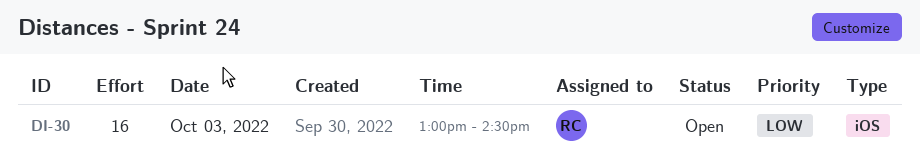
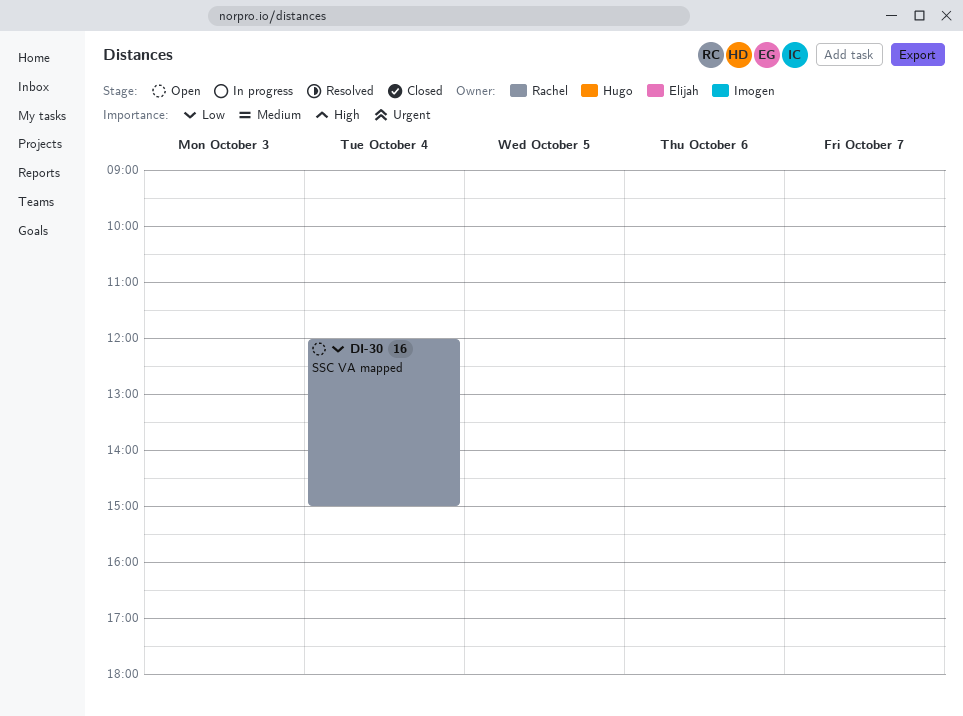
DI-30, day: Oct 3 -> Oct 4
DI-30, begins: 13:00 -> 12:00
DI-30, ends: 14:30 -> 15:00

